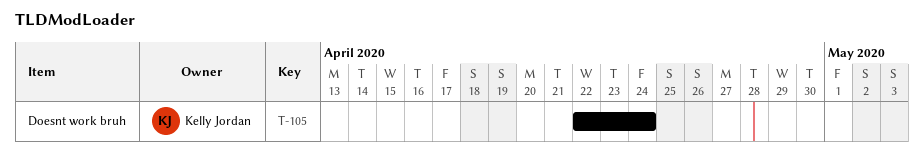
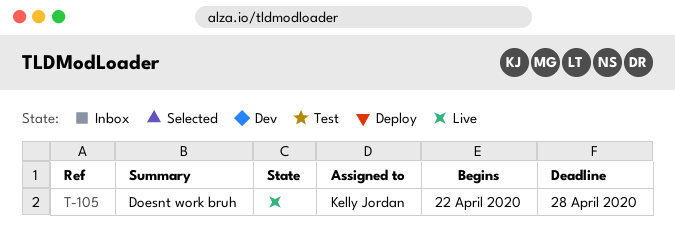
T-105, due: Apr 24 -> Apr 28

